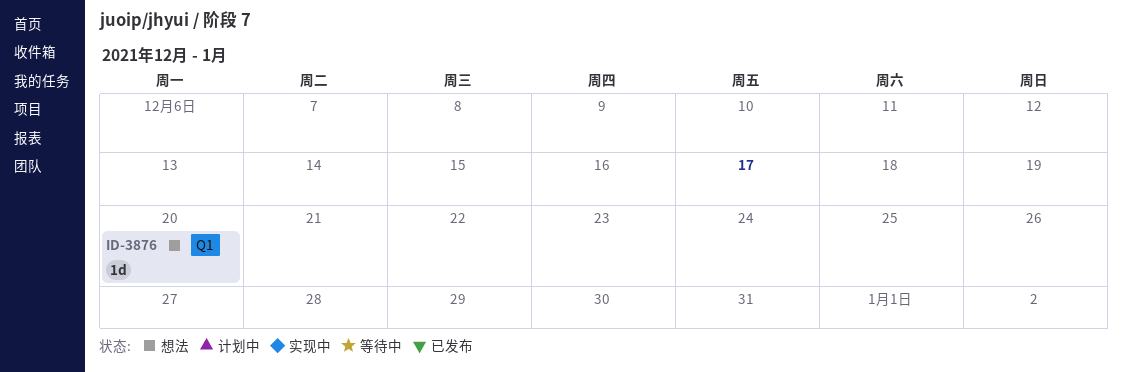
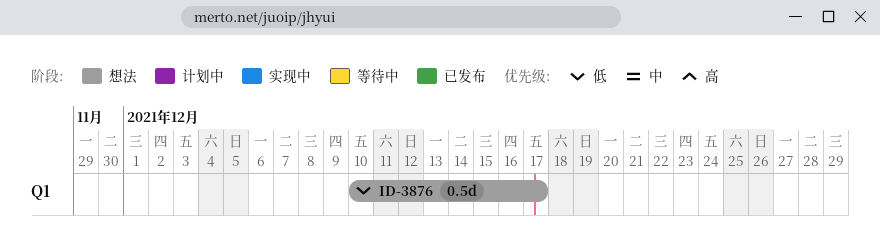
ID-3876, estimate: 1d -> 0.5d
ID-3876, due: Dec 20 -> Dec 17

